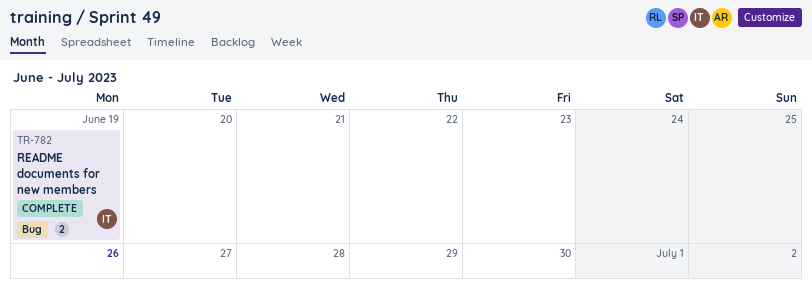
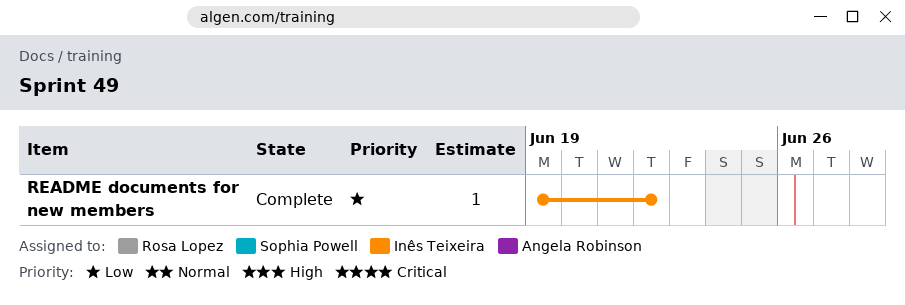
README documents for new members, estimate: 2 -> 1
README documents for new members, due: Jun 19 -> Jun 22

